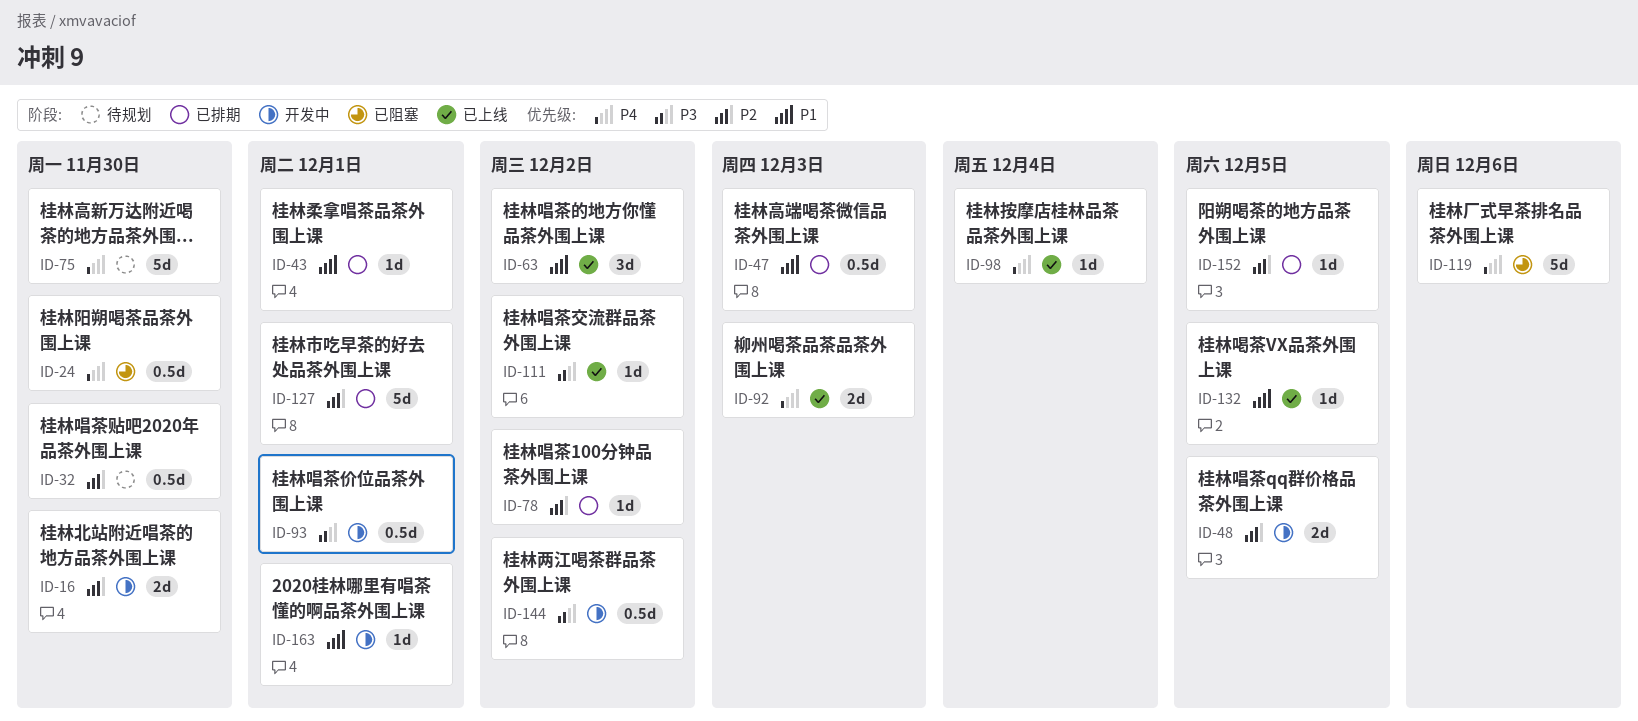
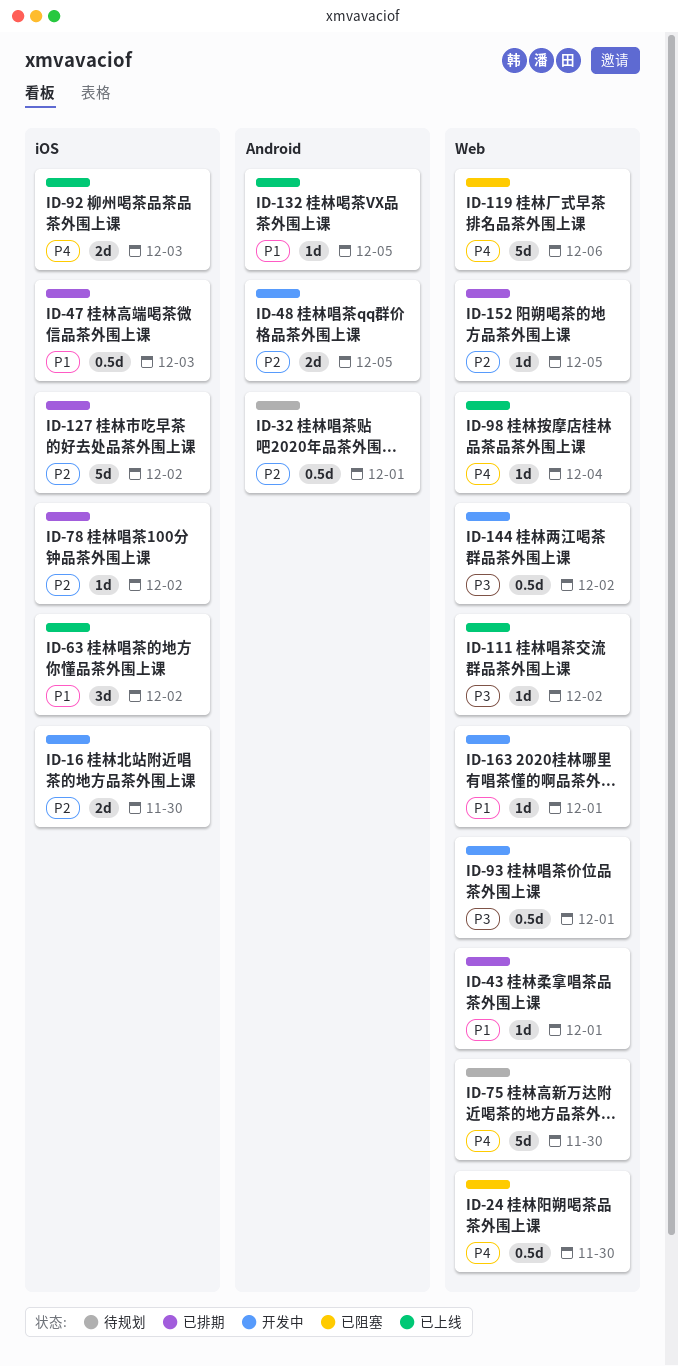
ID-32, due: Nov 30 -> Dec 1
ID-127, due: Dec 1 -> Dec 2

